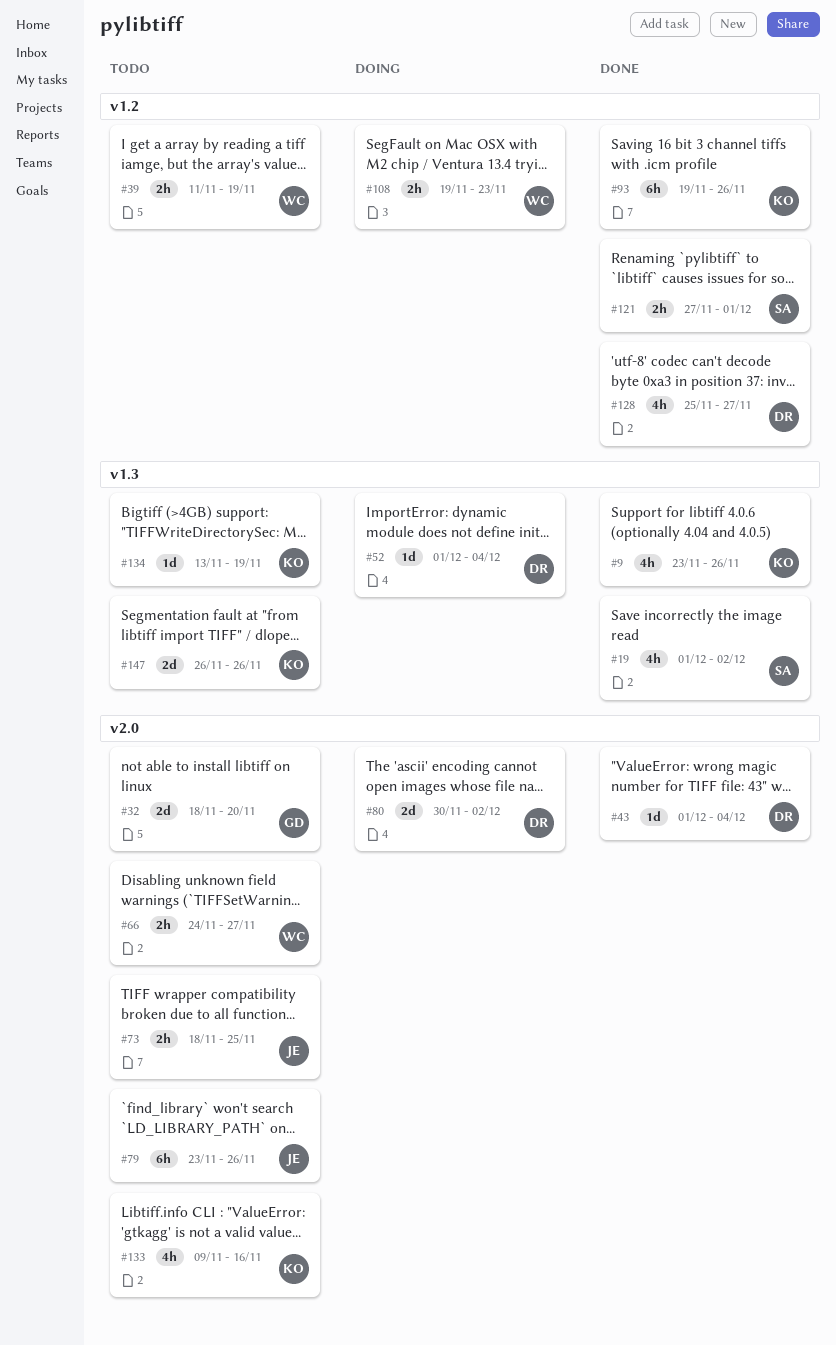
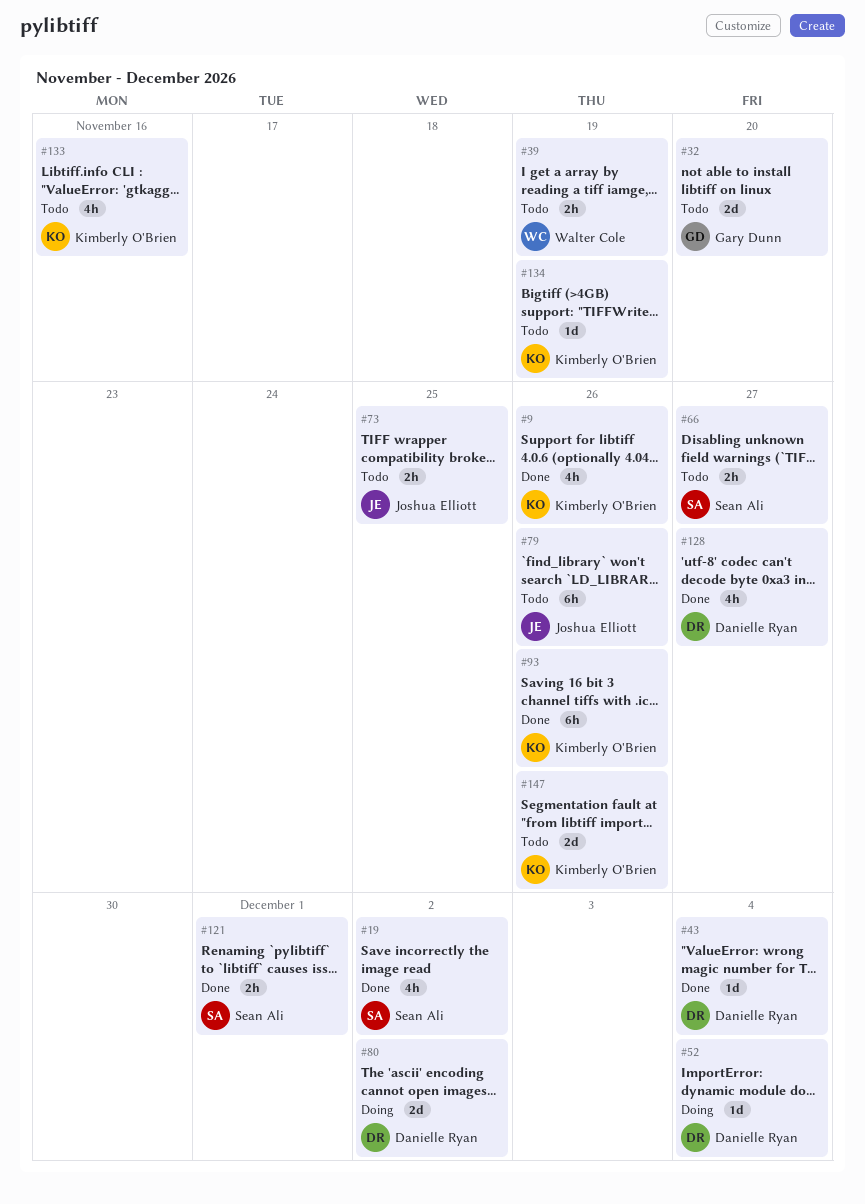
#66, owner: Walter Cole -> Sean Ali
#108: present -> none

